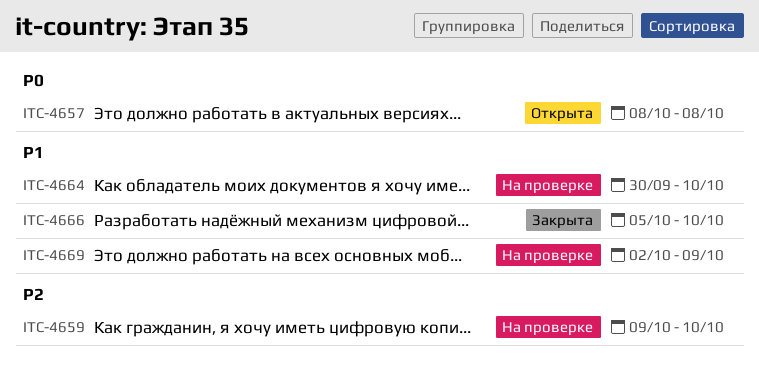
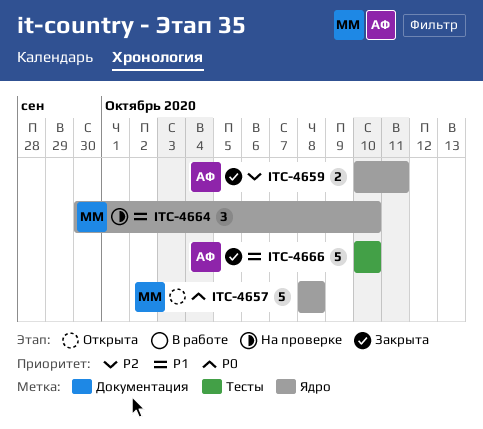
ITC-4659, status: На проверке -> Закрыта
ITC-4659, start: Oct 9 -> Oct 10
ITC-4659, due: Oct 10 -> Oct 11
ITC-4666, start: Oct 5 -> Oct 10
ITC-4669: present -> none

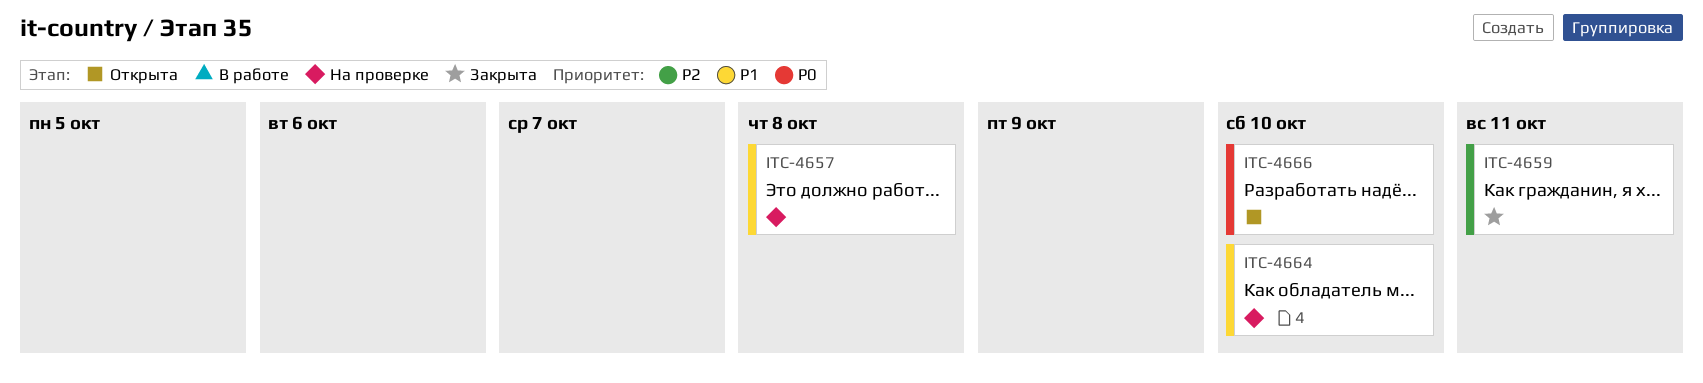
ITC-4657, status: Открыта -> На проверке
ITC-4657, priority: P0 -> P1
ITC-4666, status: Закрыта -> Открыта
ITC-4666, priority: P1 -> P0

